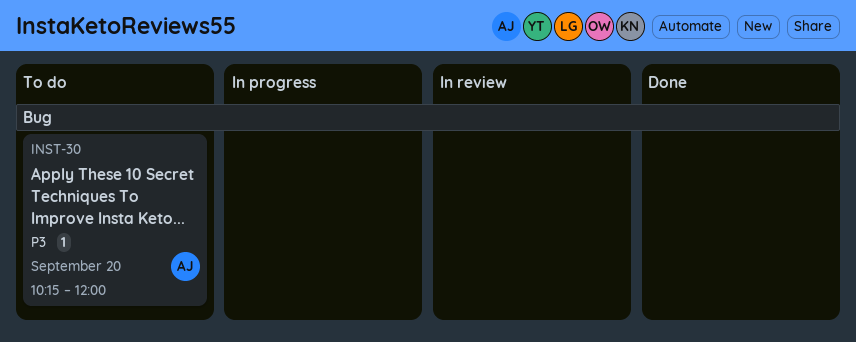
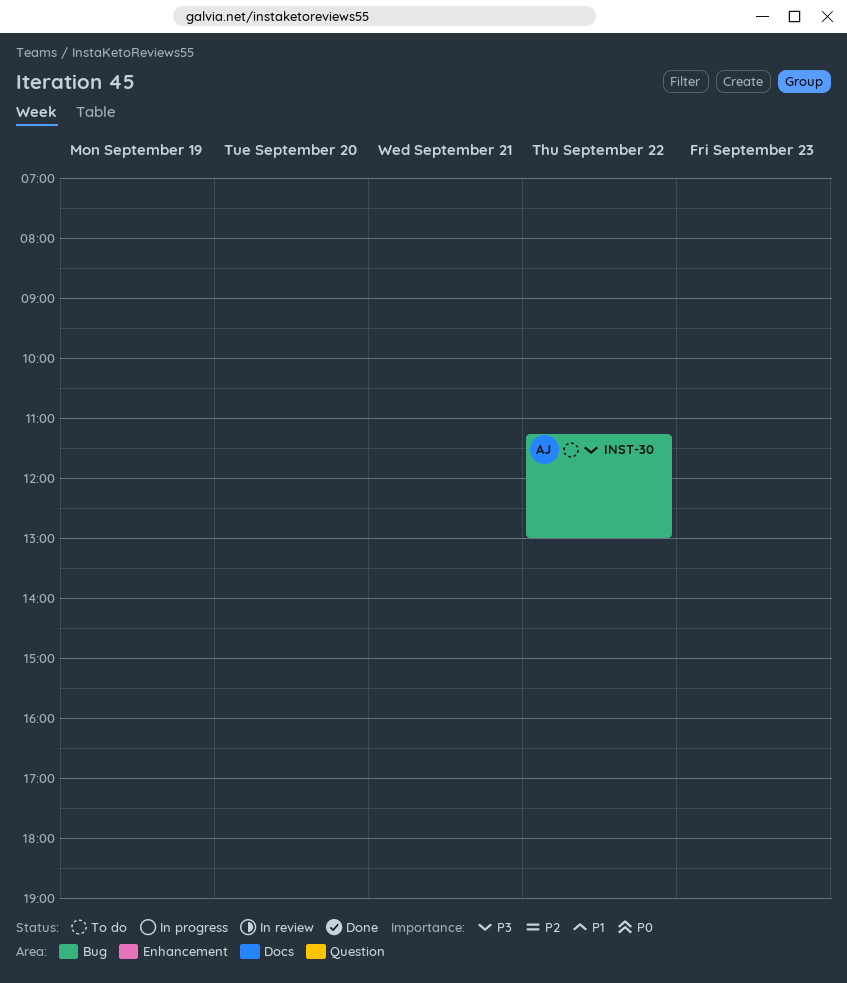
INST-30, day: Sep 20 -> Sep 22
INST-30, begins: 10:15 -> 11:15
INST-30, ends: 12:00 -> 13:00

